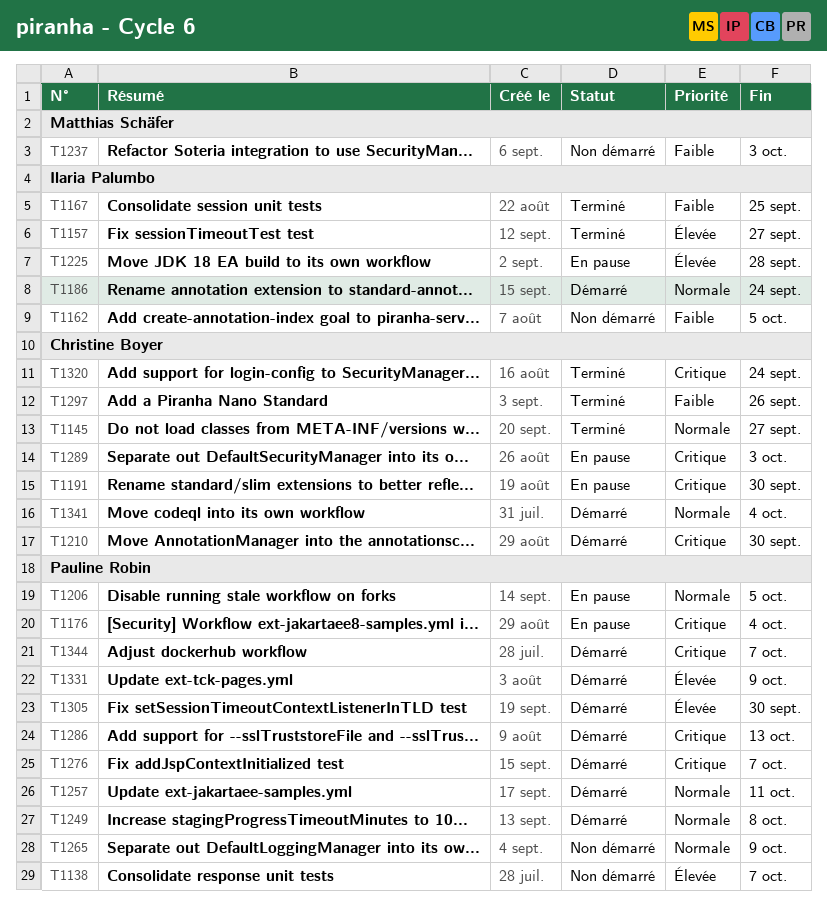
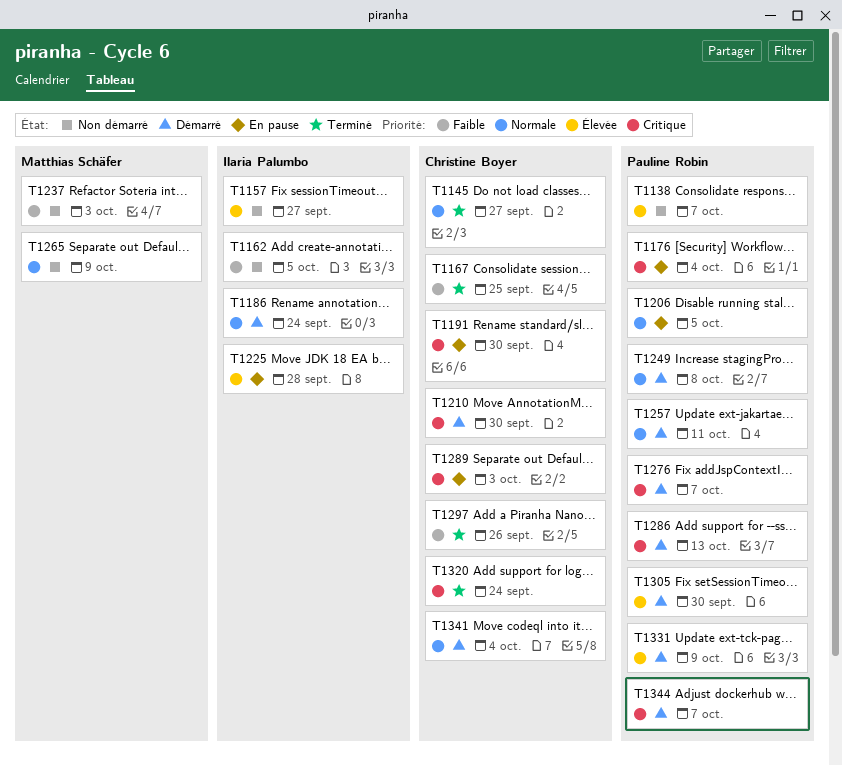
T1157, status: Terminé -> Non démarré
T1167, owner: Ilaria Palumbo -> Christine Boyer
T1265, owner: Pauline Robin -> Matthias Schäfer

